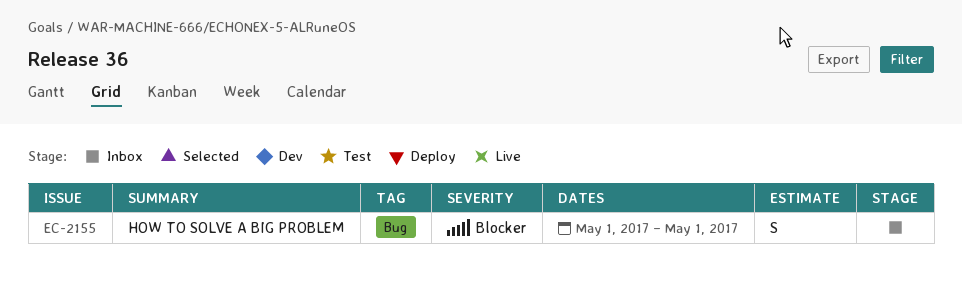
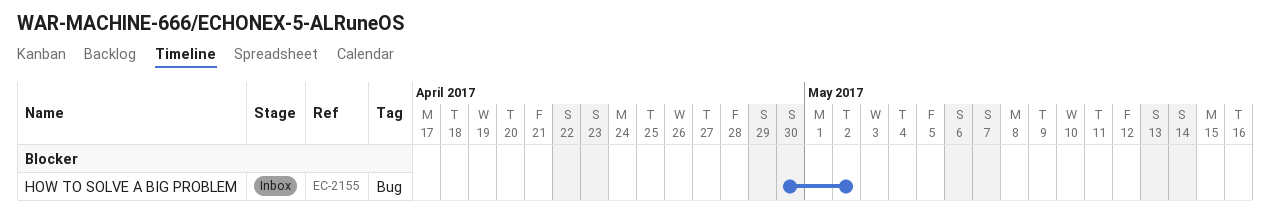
EC-2155, start: May 1 -> Apr 30
EC-2155, due: May 1 -> May 2

